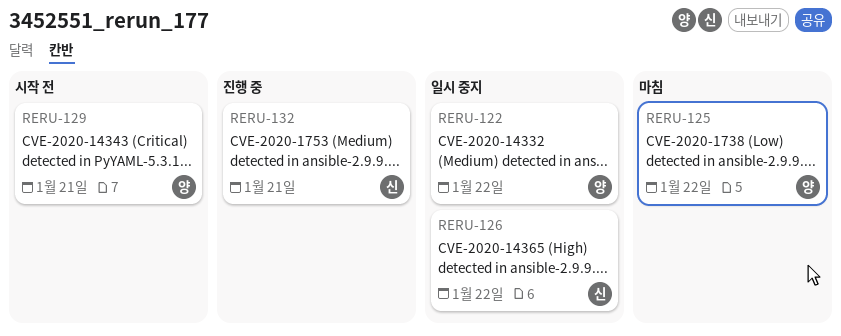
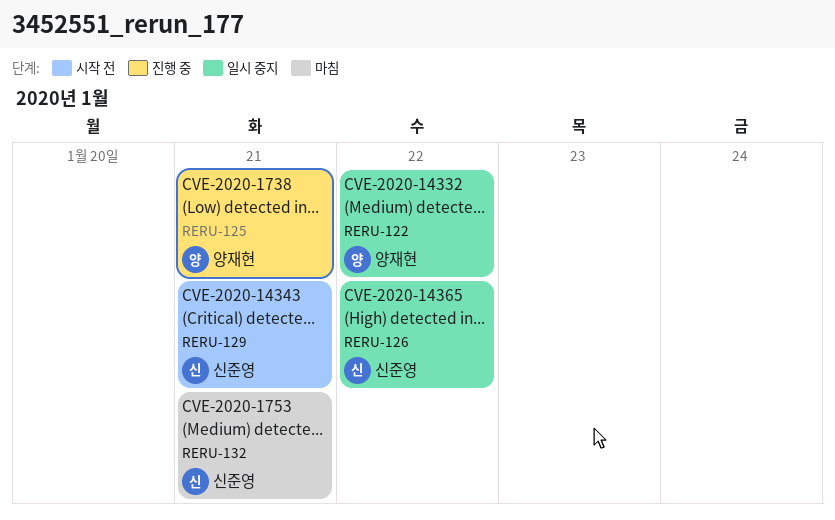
RERU-125, status: 마침 -> 진행 중
RERU-125, due: Jan 22 -> Jan 21
RERU-129, owner: 양재현 -> 신준영
RERU-132, status: 진행 중 -> 마침

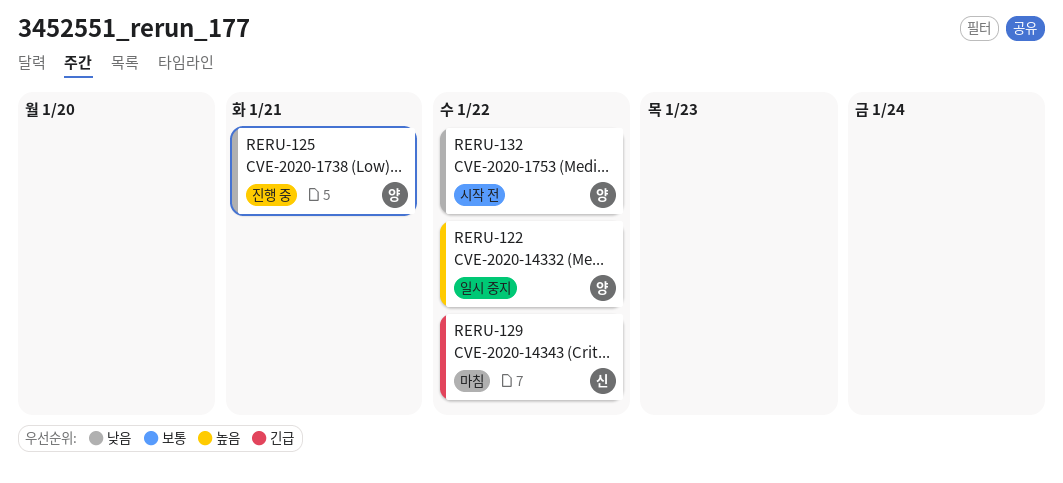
RERU-126: present -> none
RERU-129, status: 시작 전 -> 마침
RERU-129, due: Jan 21 -> Jan 22
RERU-132, status: 마침 -> 시작 전
RERU-132, owner: 신준영 -> 양재현
RERU-132, due: Jan 21 -> Jan 22

